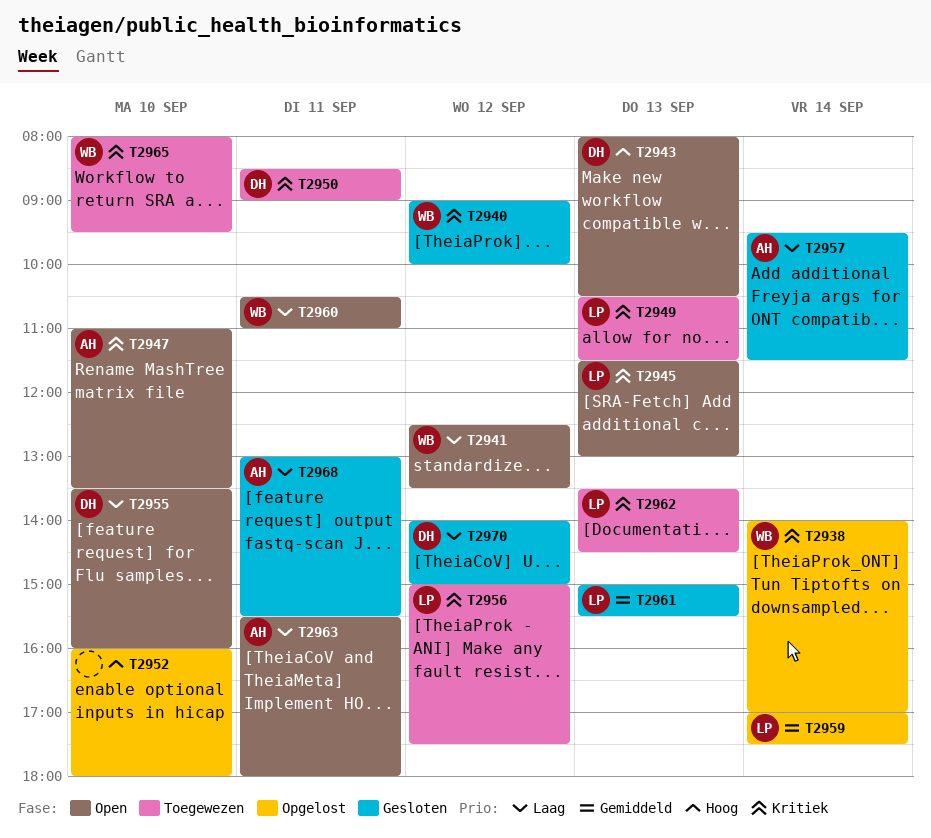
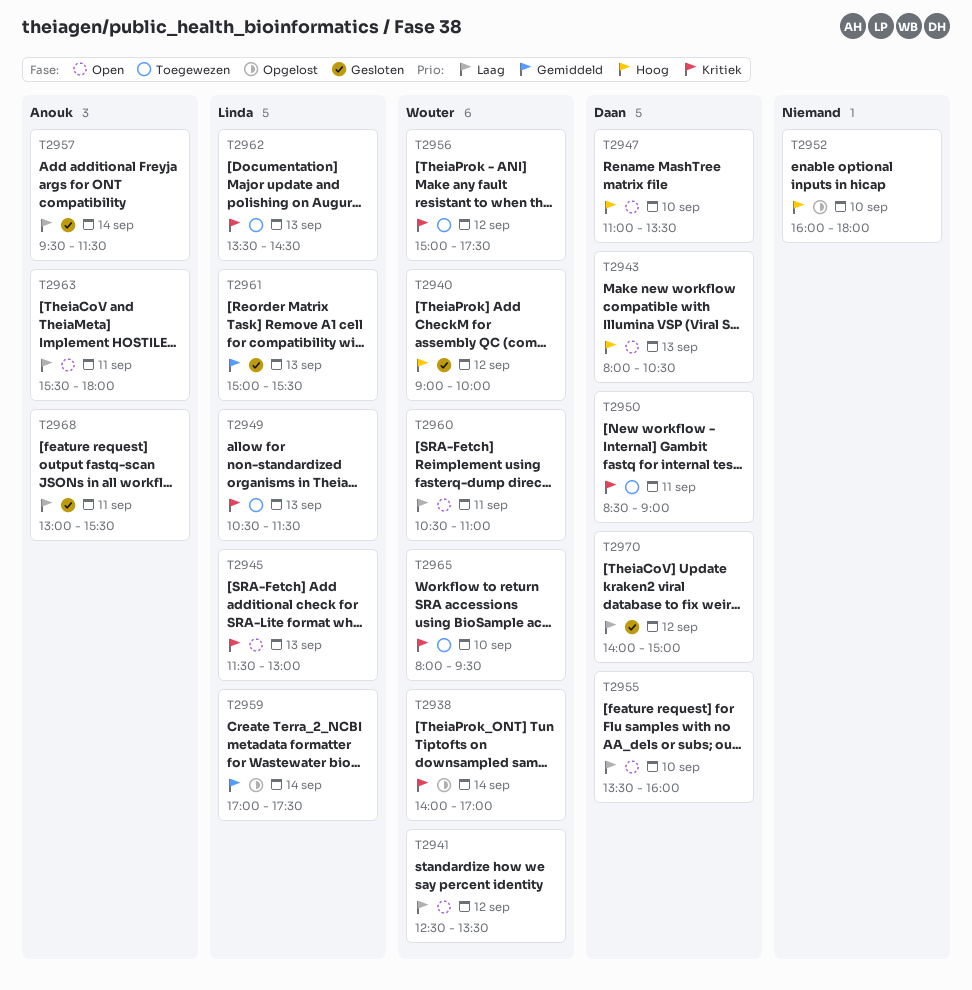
T2940, priority: Kritiek -> Hoog
T2947, owner: Anouk -> Daan
T2947, priority: Kritiek -> Hoog
T2956, owner: Linda -> Wouter

